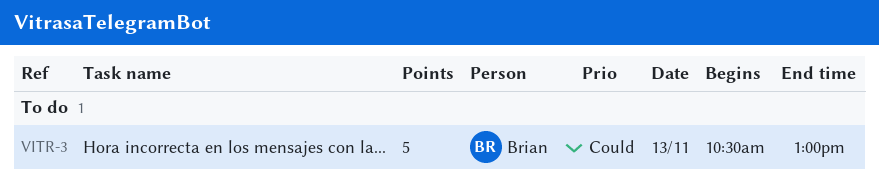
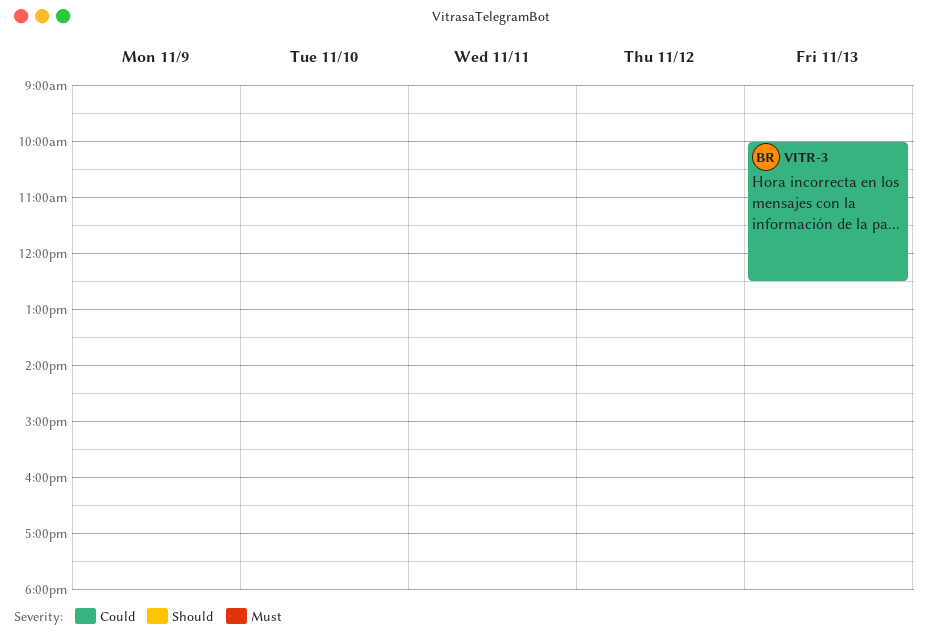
VITR-3, begins: 10:30 -> 10:00
VITR-3, ends: 13:00 -> 12:30

